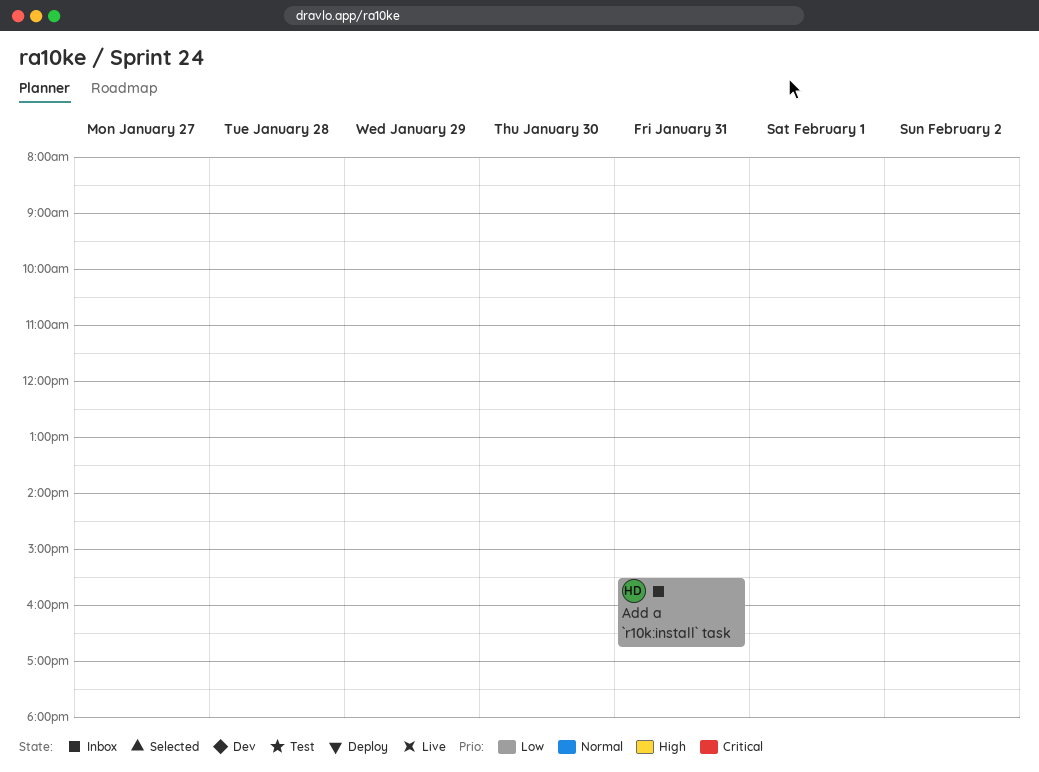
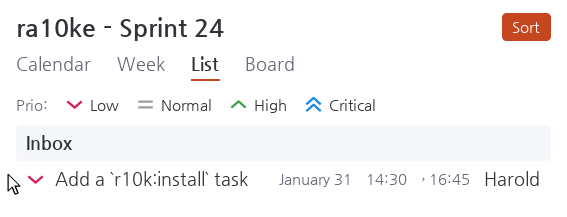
Add a `r10k:install` task, begins: 15:30 -> 14:30

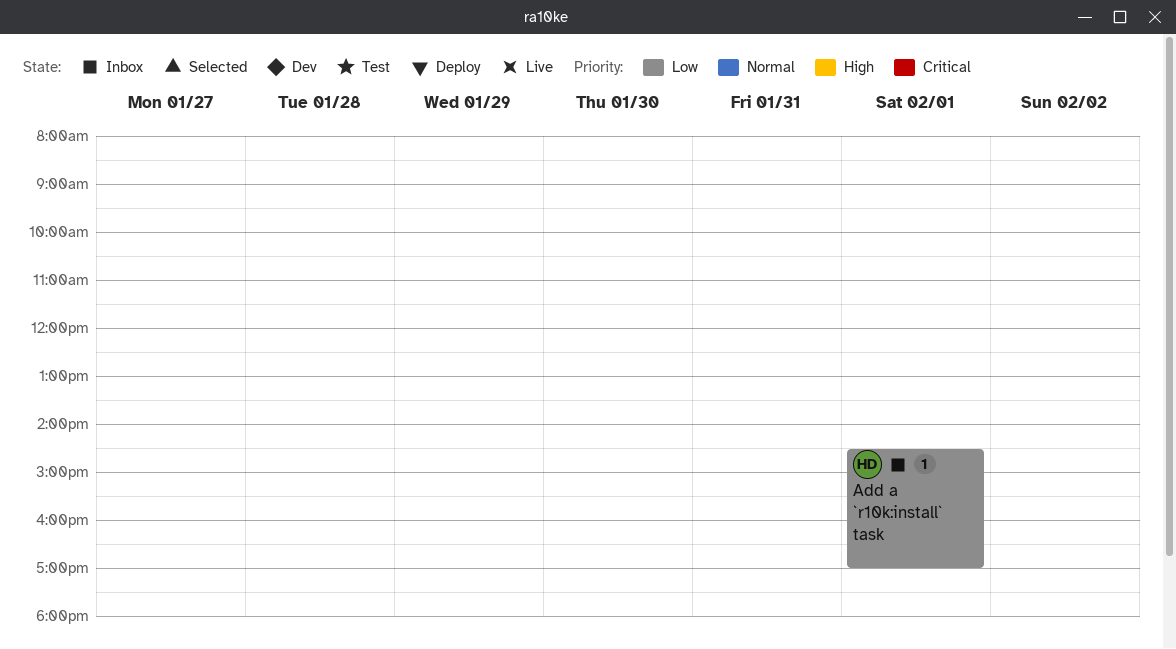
Add a `r10k:install` task, day: Jan 31 -> Feb 1
Add a `r10k:install` task, ends: 16:45 -> 17:00

